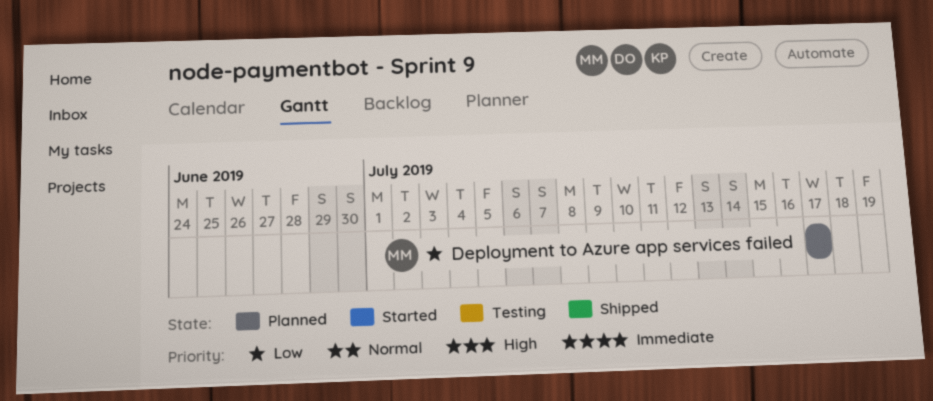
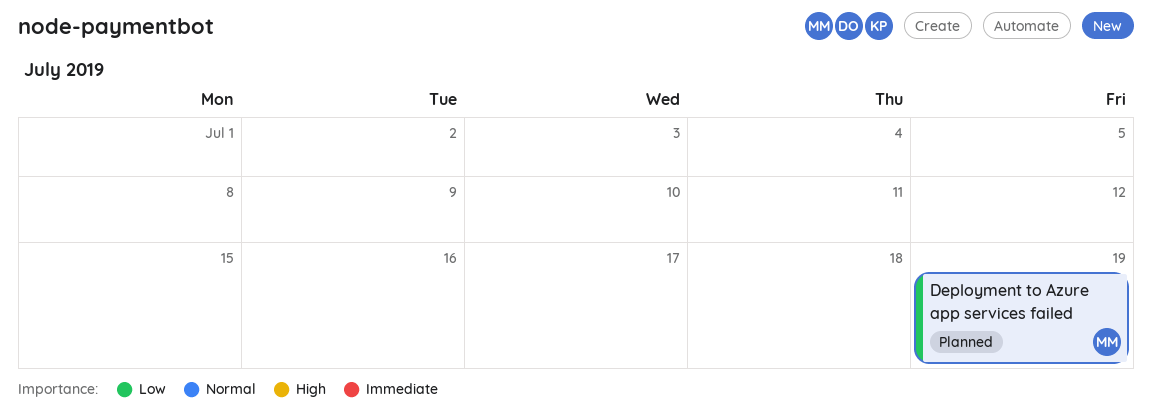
Deployment to Azure app services failed, due: Jul 17 -> Jul 19

